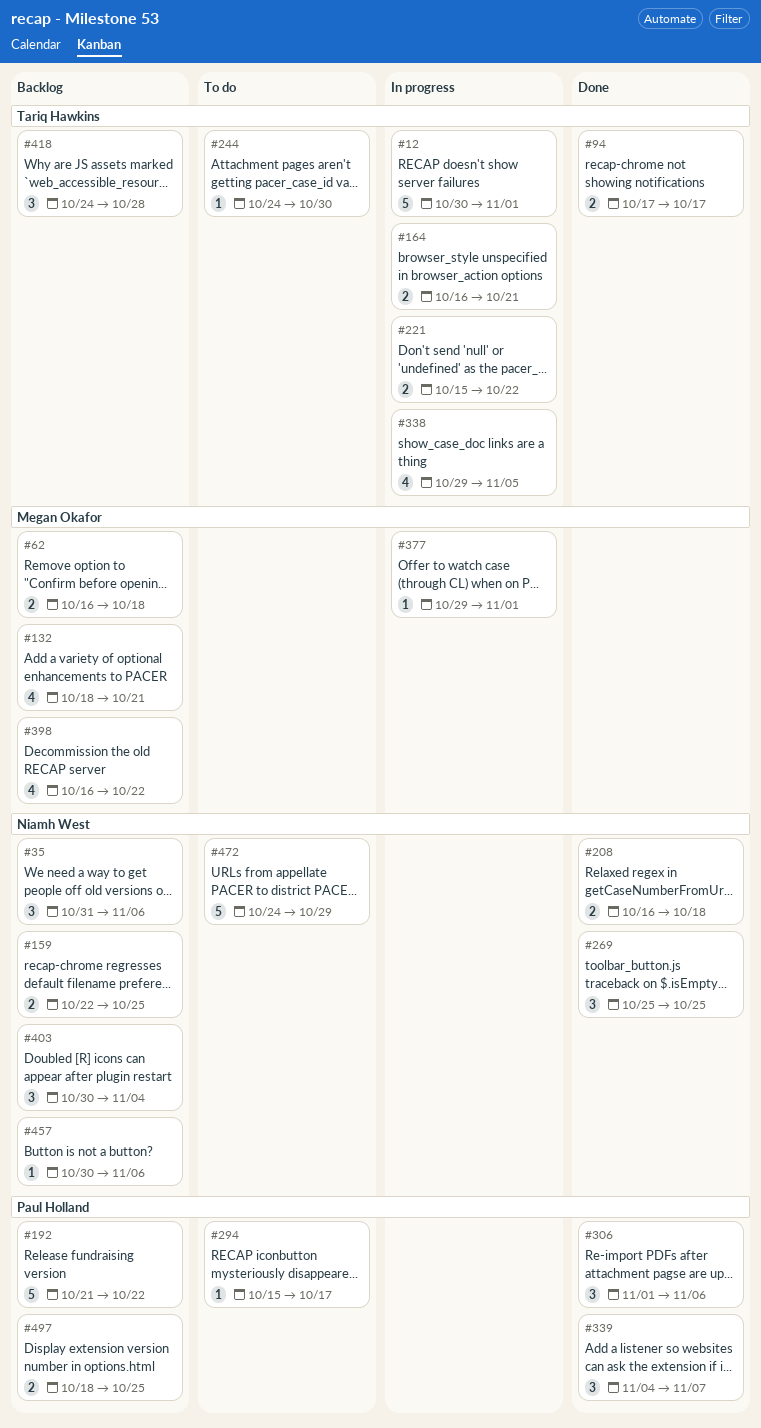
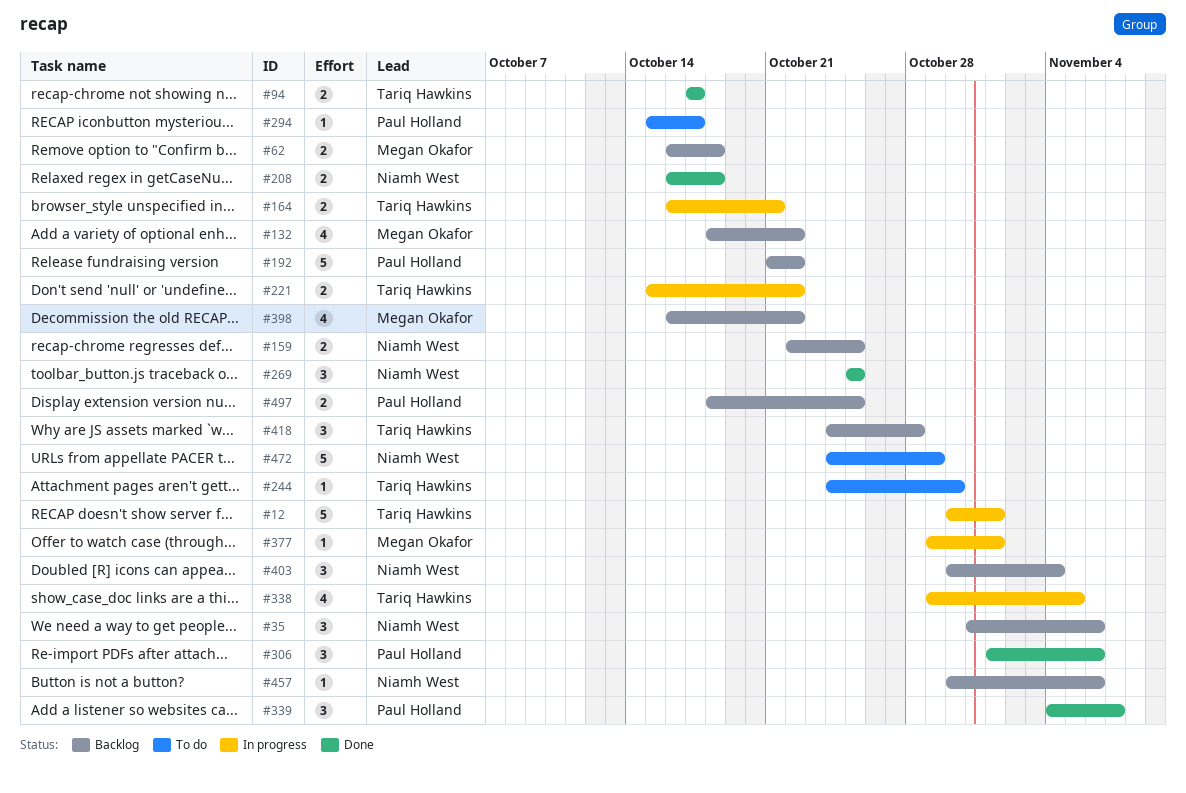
#132, due: Oct 21 -> Oct 22

